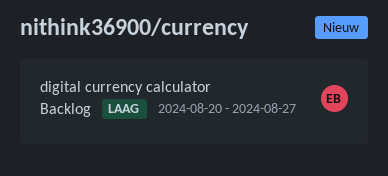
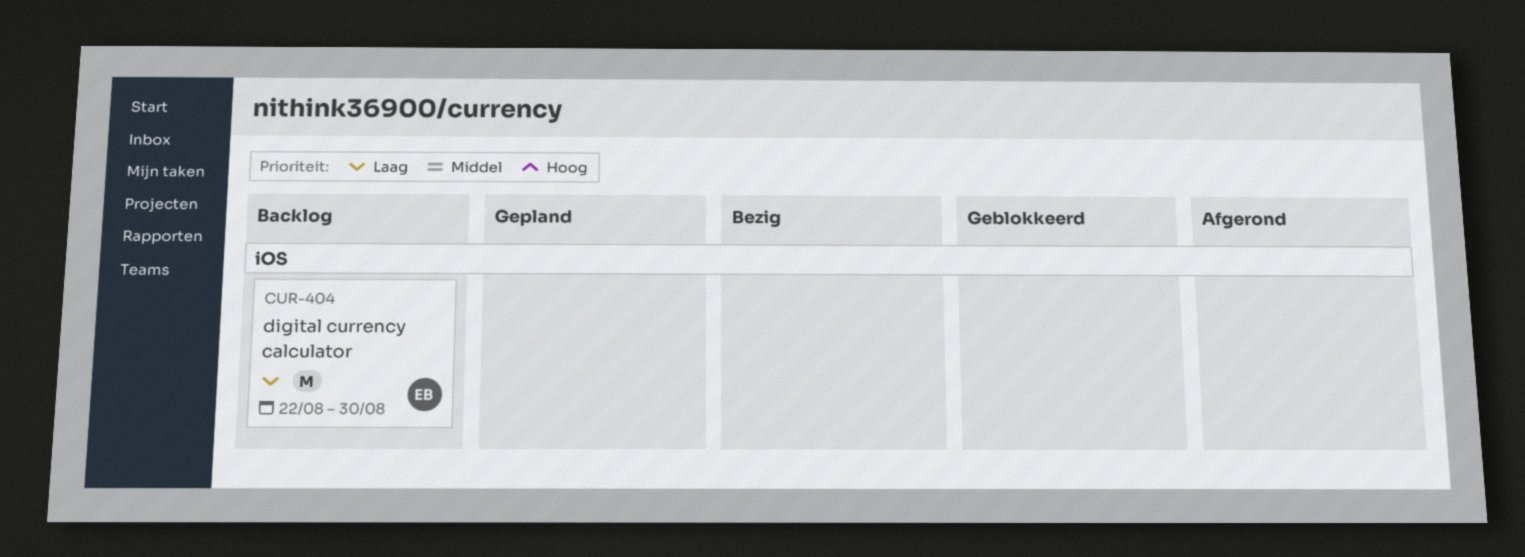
digital currency calculator, start: Aug 20 -> Aug 22
digital currency calculator, due: Aug 27 -> Aug 30

